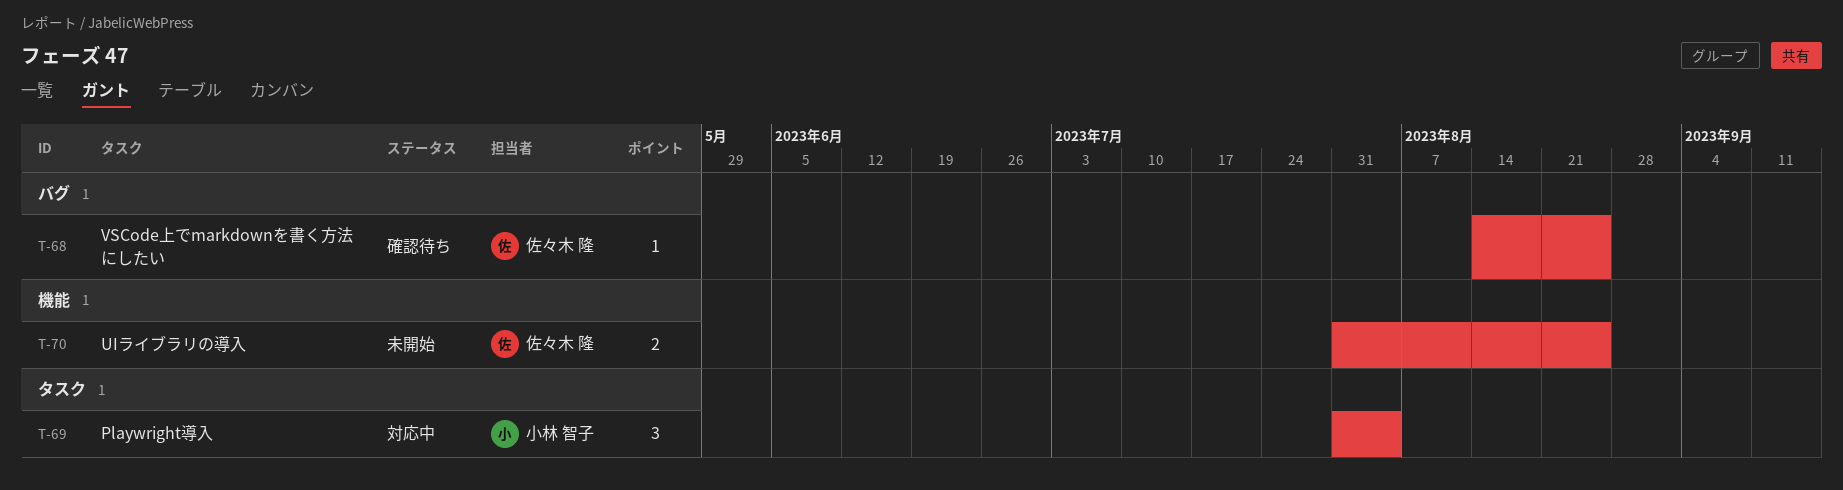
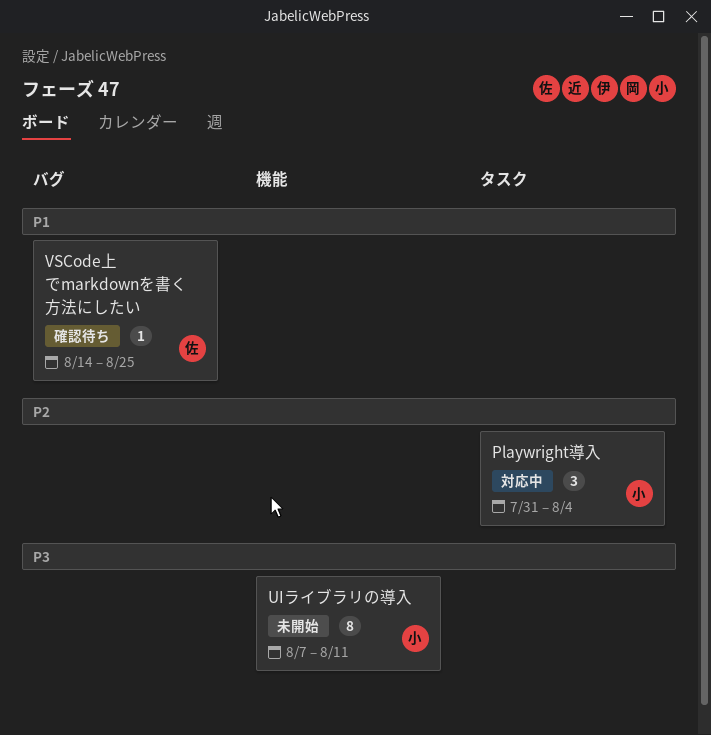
UIライブラリの導入, owner: 佐々木 隆 -> 小林 智子
UIライブラリの導入, estimate: 2 -> 8
UIライブラリの導入, start: Jul 31 -> Aug 7
UIライブラリの導入, due: Aug 25 -> Aug 11

